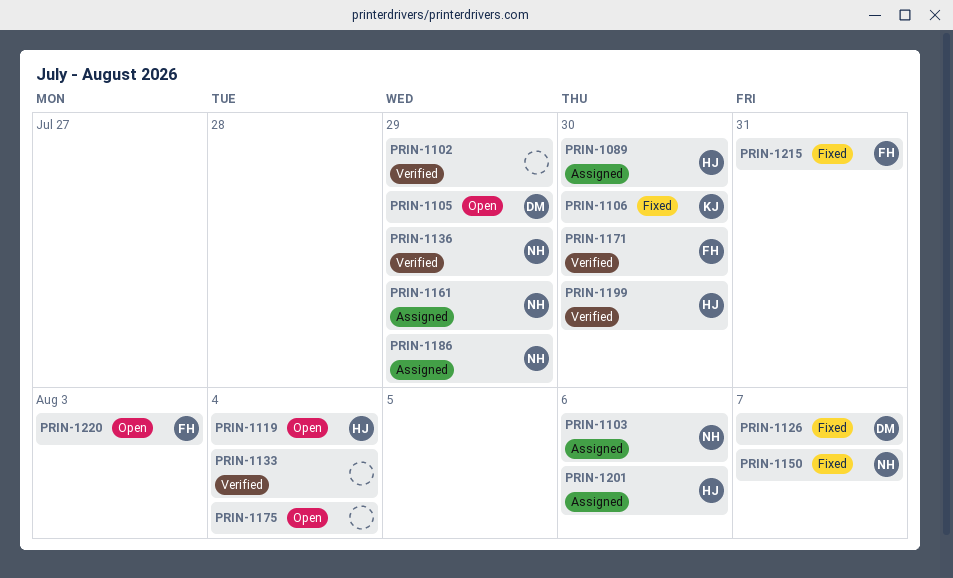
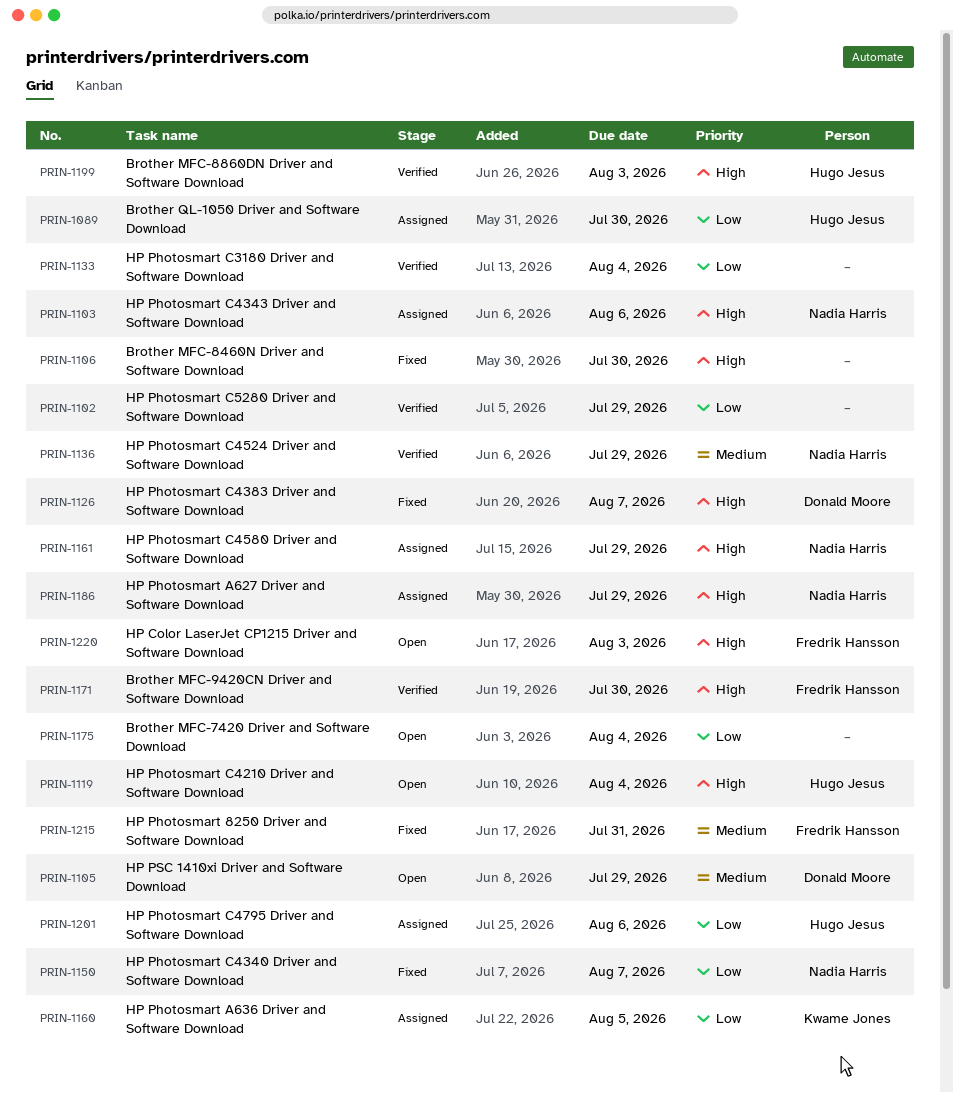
PRIN-1106, owner: Kwame Jones -> none
PRIN-1160: none -> present
PRIN-1199, due: Jul 30 -> Aug 3

